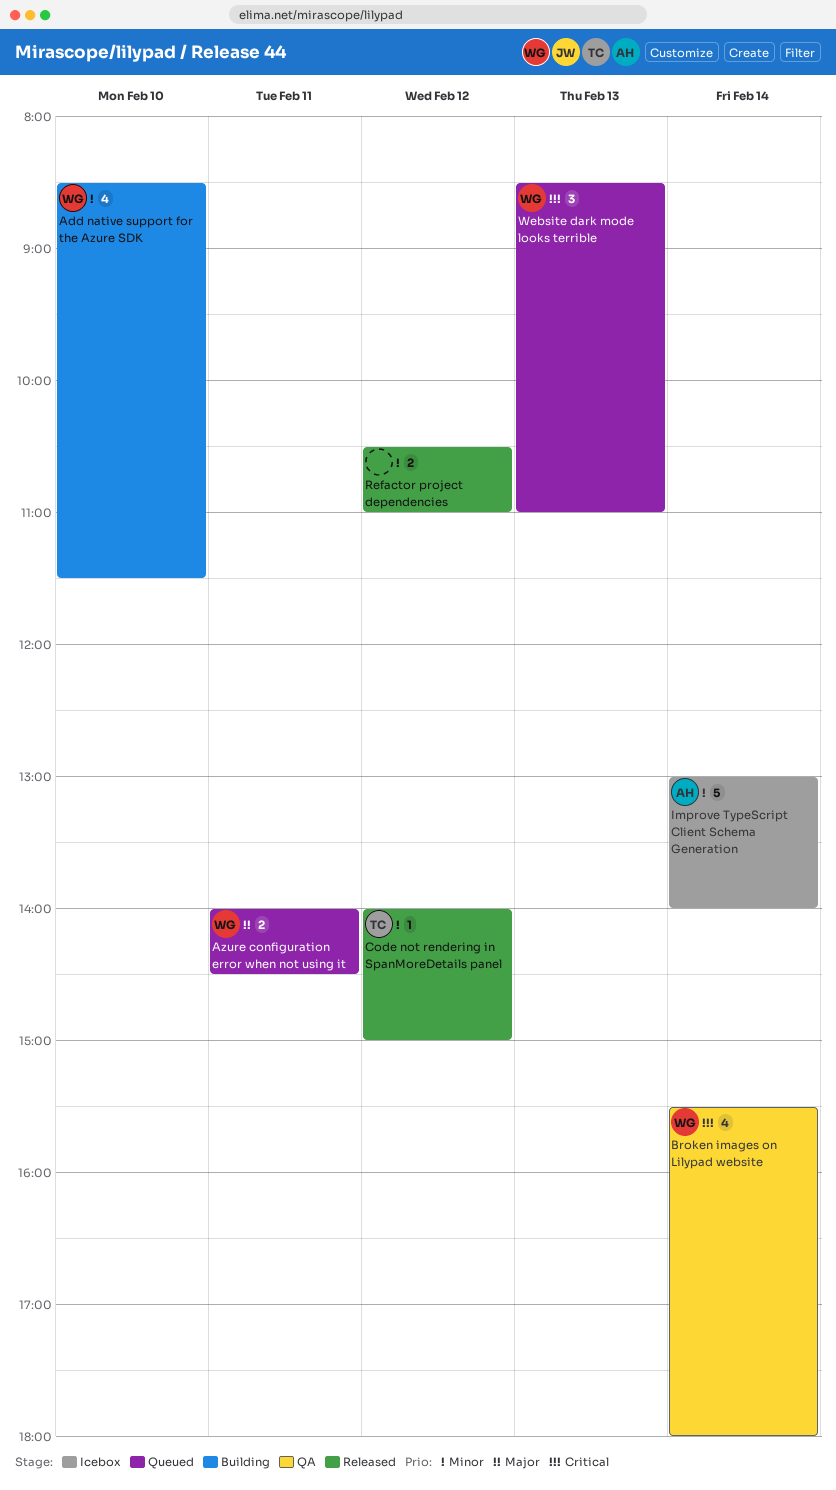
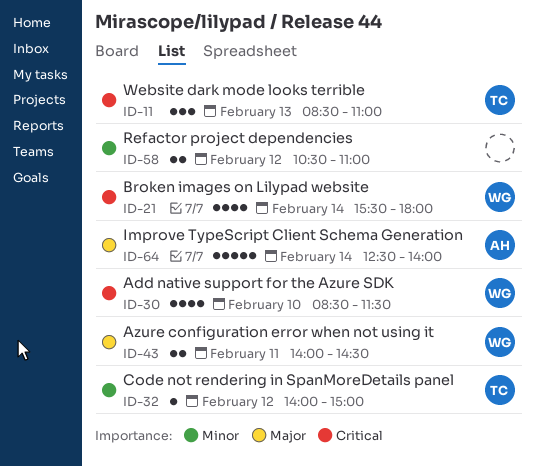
Add native support for the Azure SDK, priority: Minor -> Critical
Improve TypeScript Client Schema Generation, priority: Minor -> Major
Improve TypeScript Client Schema Generation, begins: 13:00 -> 12:30
Website dark mode looks terrible, owner: WG -> TC

